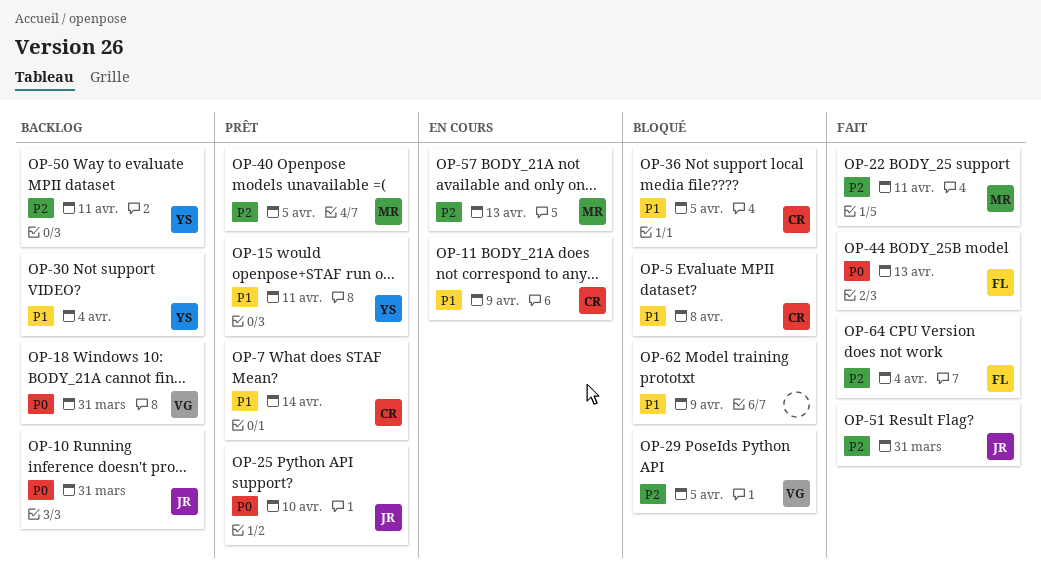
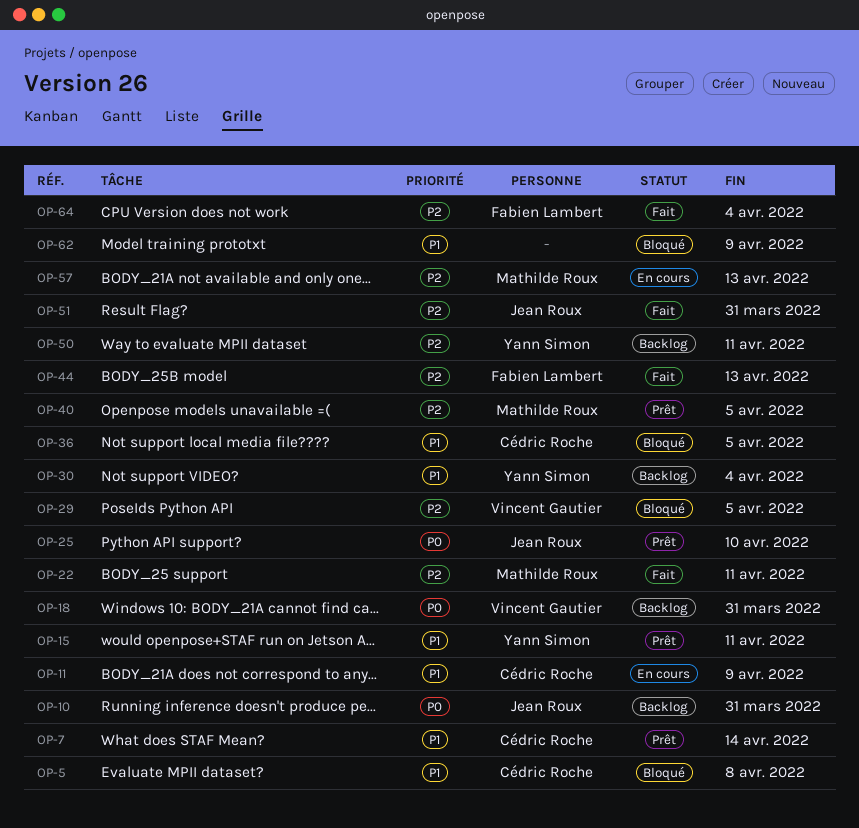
OP-44, priority: P0 -> P2

